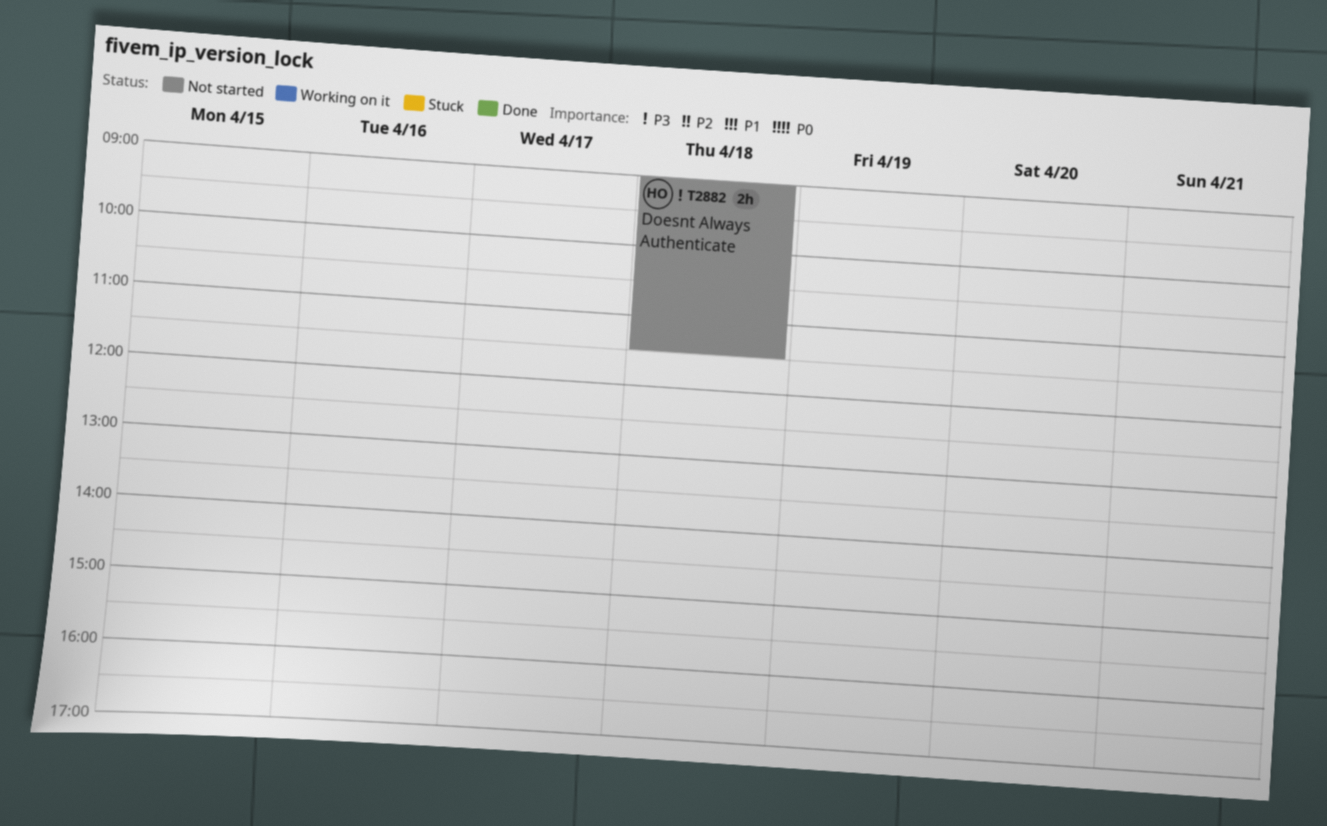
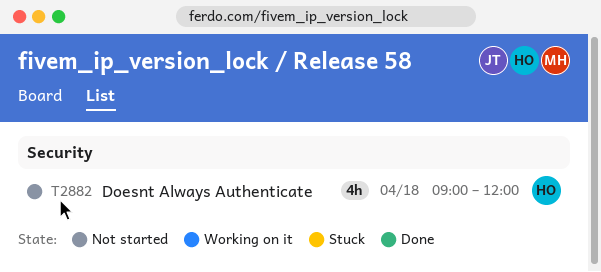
T2882, estimate: 2h -> 4h
T2882, ends: 11:30 -> 12:00

